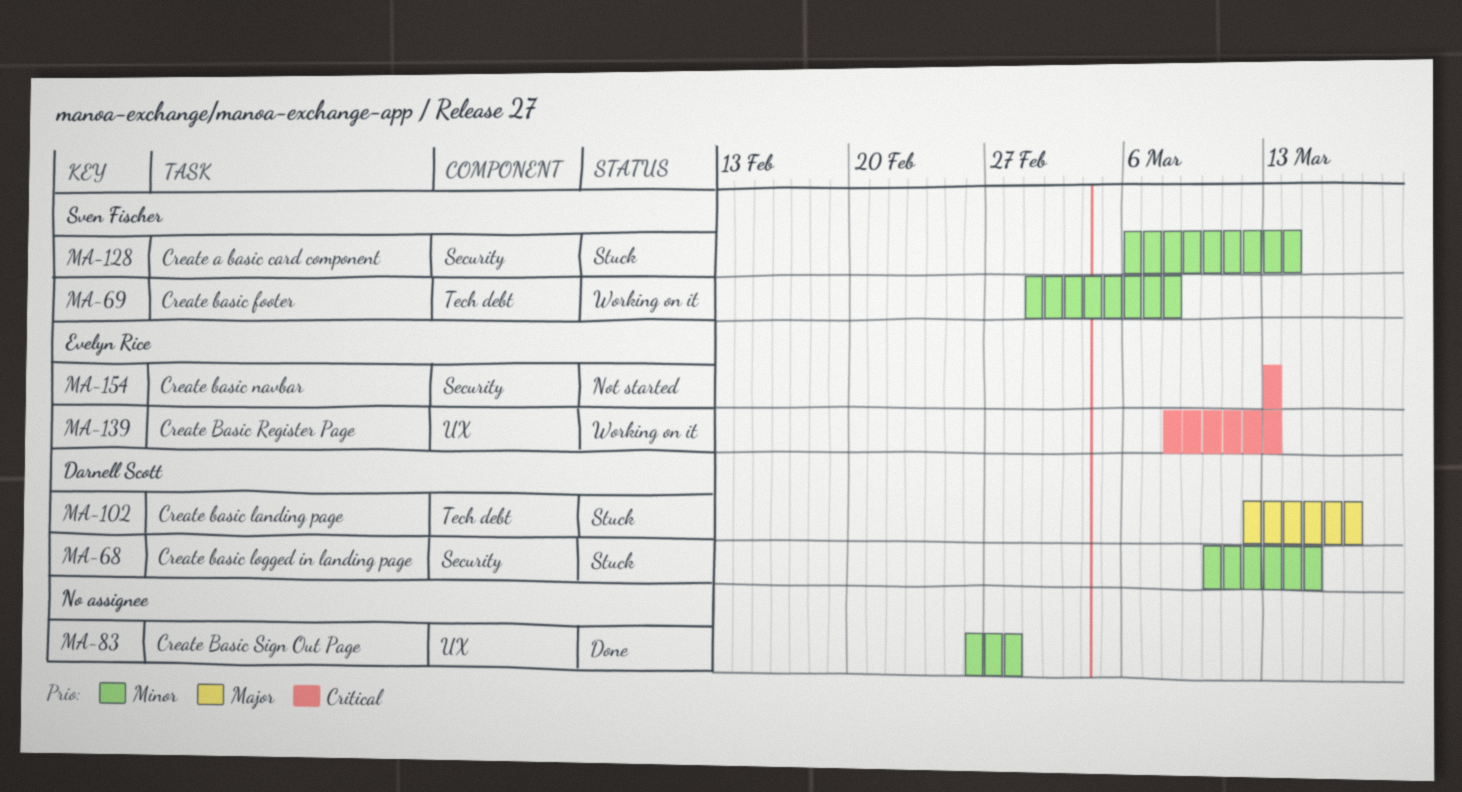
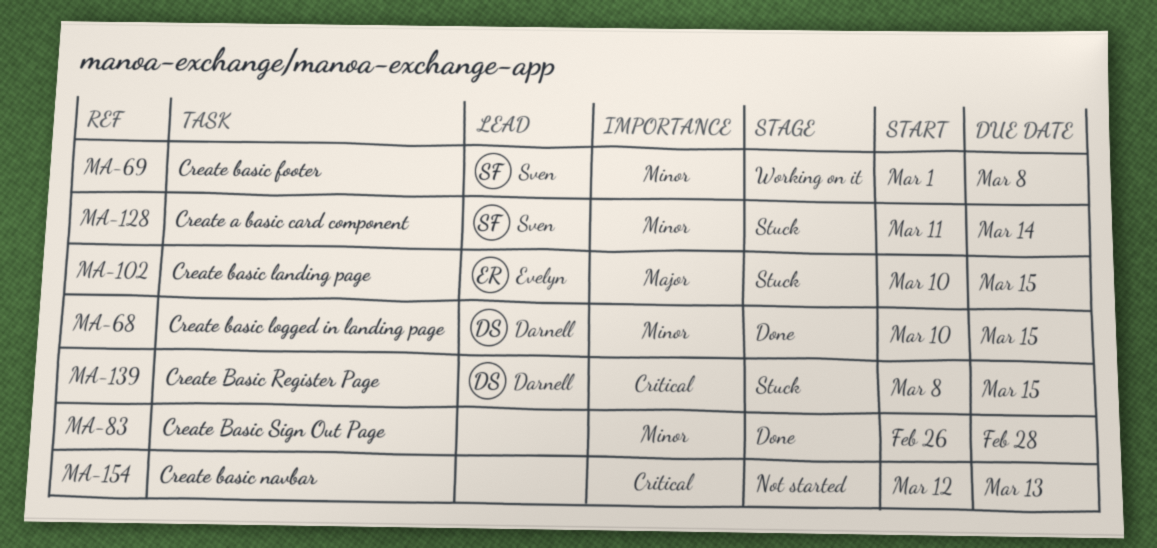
MA-68, status: Stuck -> Done
MA-102, owner: Darnell Scott -> Evelyn Rice
MA-102, start: Mar 12 -> Mar 10
MA-102, due: Mar 17 -> Mar 15
MA-128, start: Mar 6 -> Mar 11
MA-139, status: Working on it -> Stuck
MA-139, owner: Evelyn Rice -> Darnell Scott
MA-139, due: Mar 13 -> Mar 15
MA-154, owner: Evelyn Rice -> none
MA-154, start: Mar 13 -> Mar 12

